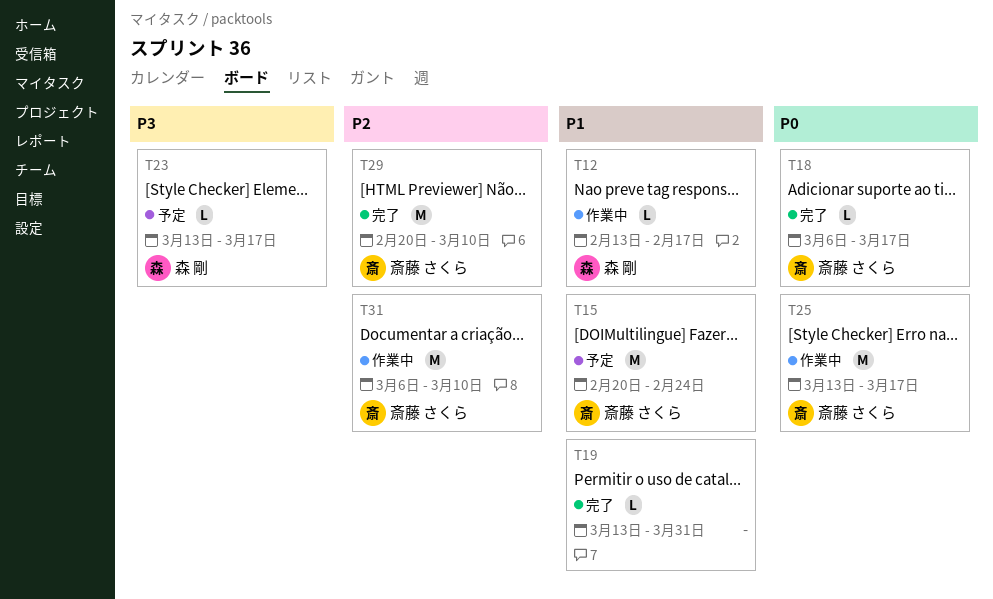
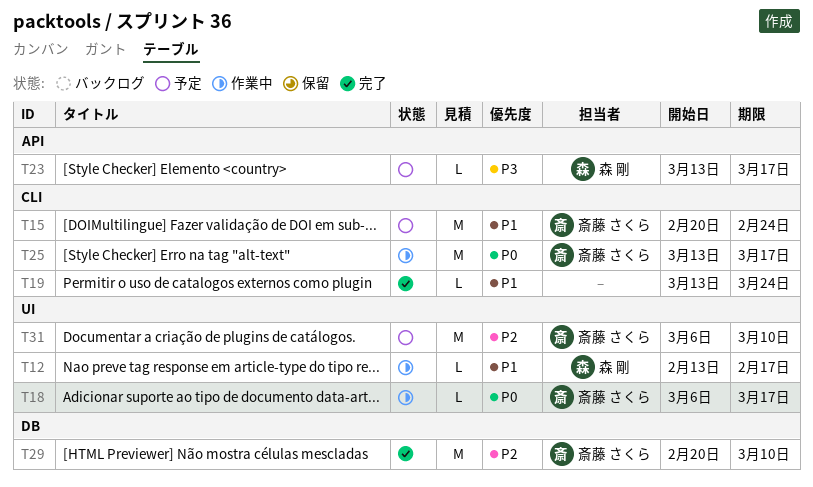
T18, status: 完了 -> 作業中
T19, due: Mar 31 -> Mar 24
T31, status: 作業中 -> 予定

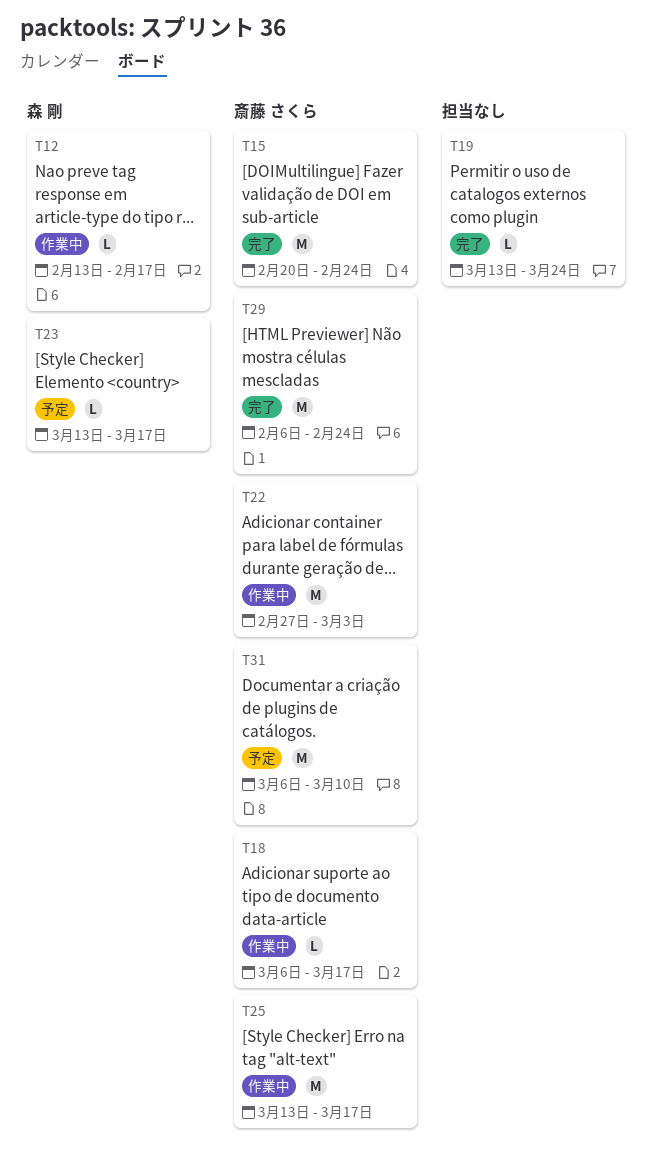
T15, status: 予定 -> 完了
T22: none -> present
T29, start: Feb 20 -> Feb 6
T29, due: Mar 10 -> Feb 24

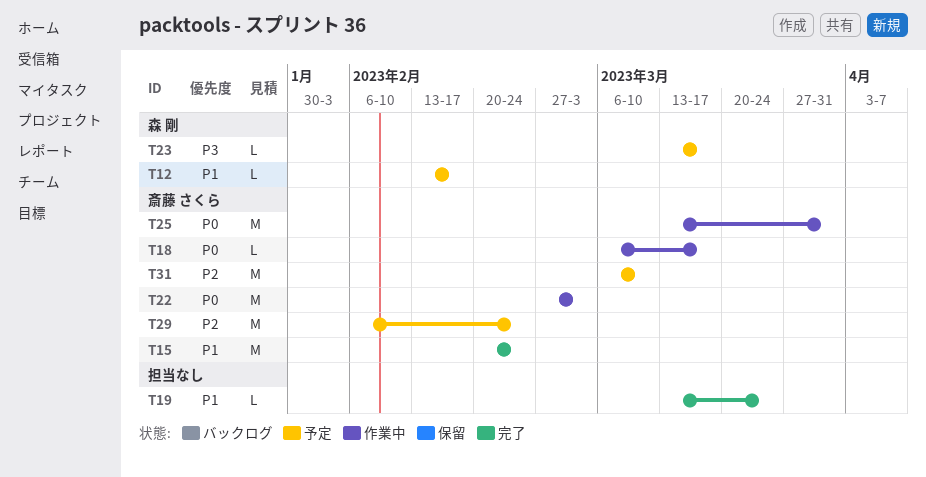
T12, status: 作業中 -> 予定
T25, due: Mar 17 -> Mar 31
T29, status: 完了 -> 予定

